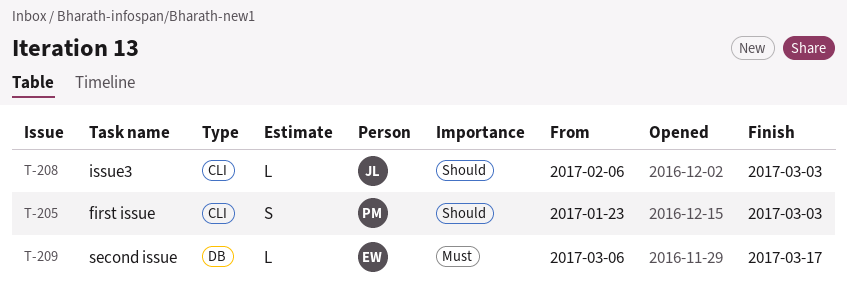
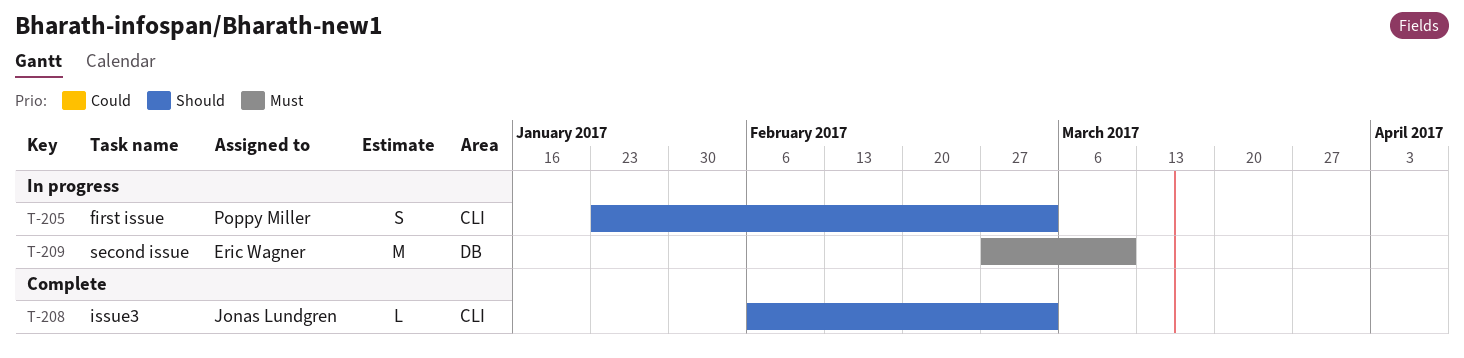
T-209, estimate: L -> M
T-209, start: Mar 6 -> Feb 27
T-209, due: Mar 17 -> Mar 10

